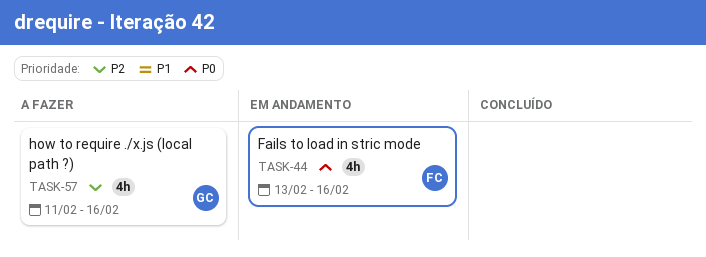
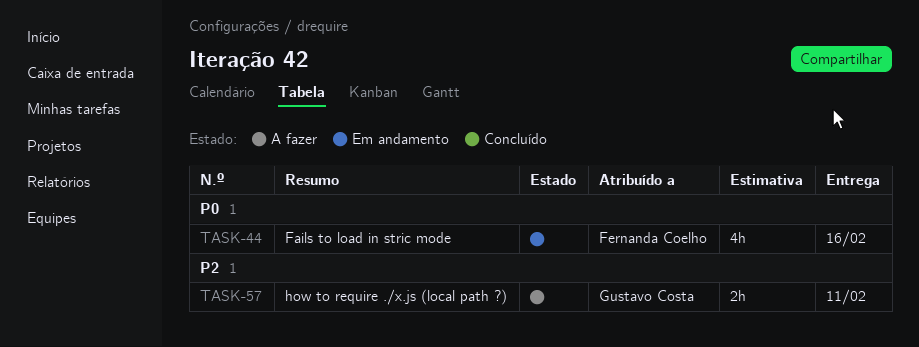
TASK-57, estimate: 4h -> 2h
TASK-57, due: Feb 16 -> Feb 11

